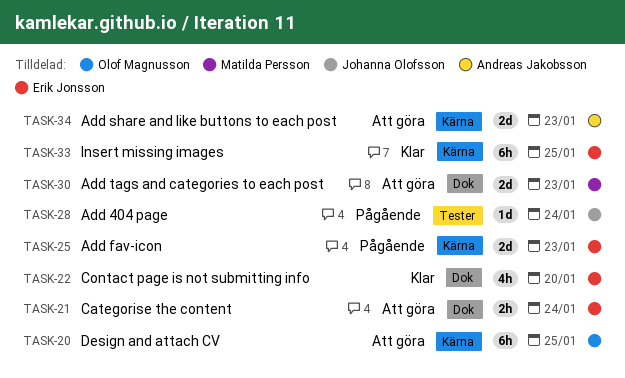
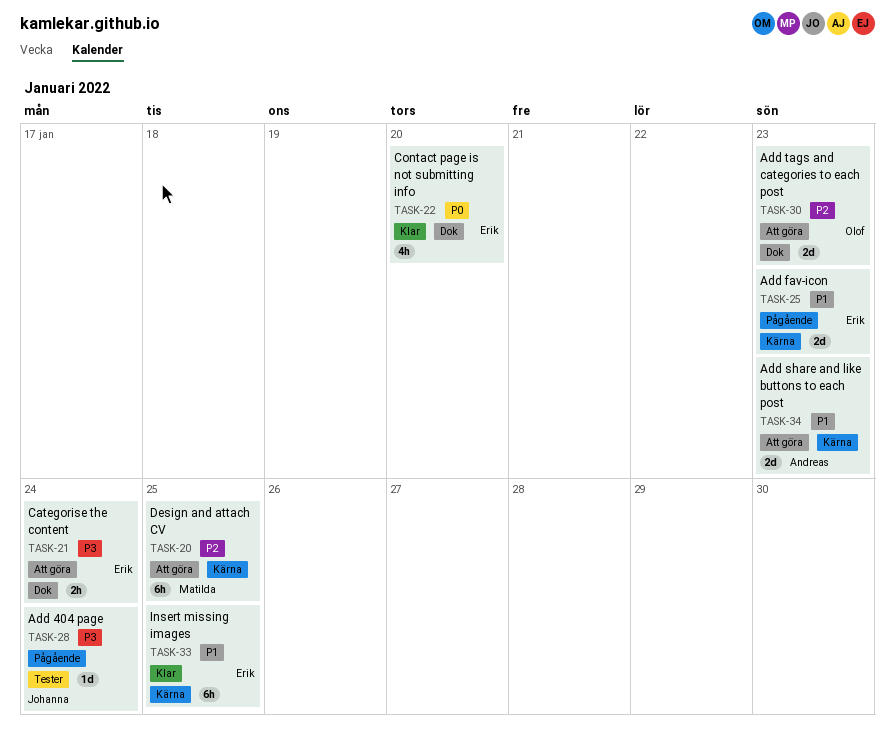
TASK-20, owner: Olof Magnusson -> Matilda Persson
TASK-30, owner: Matilda Persson -> Olof Magnusson

